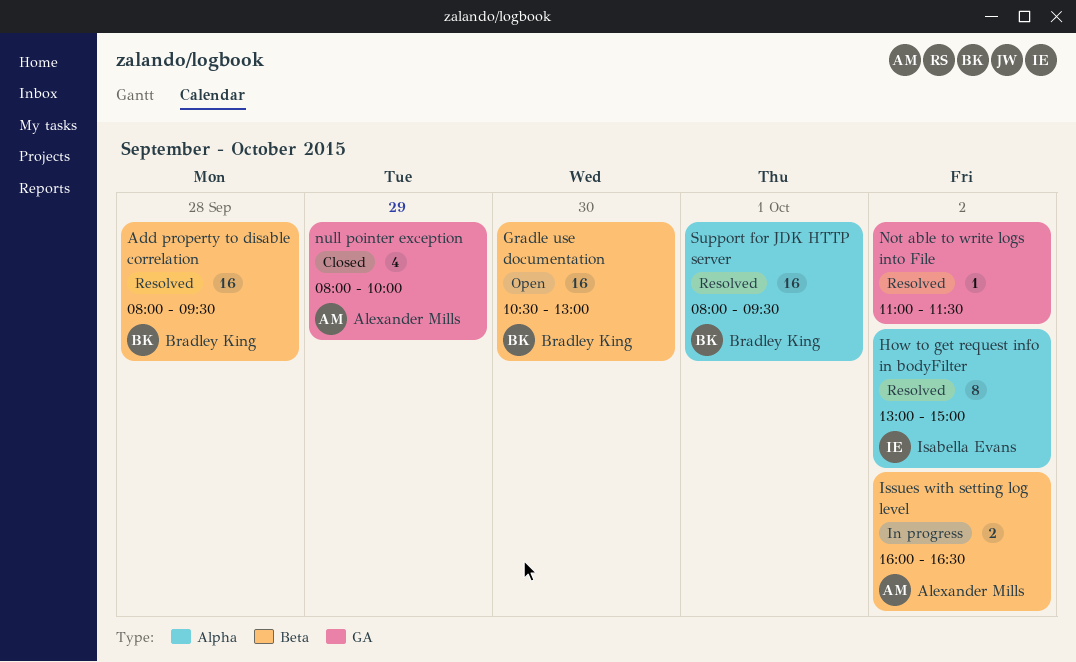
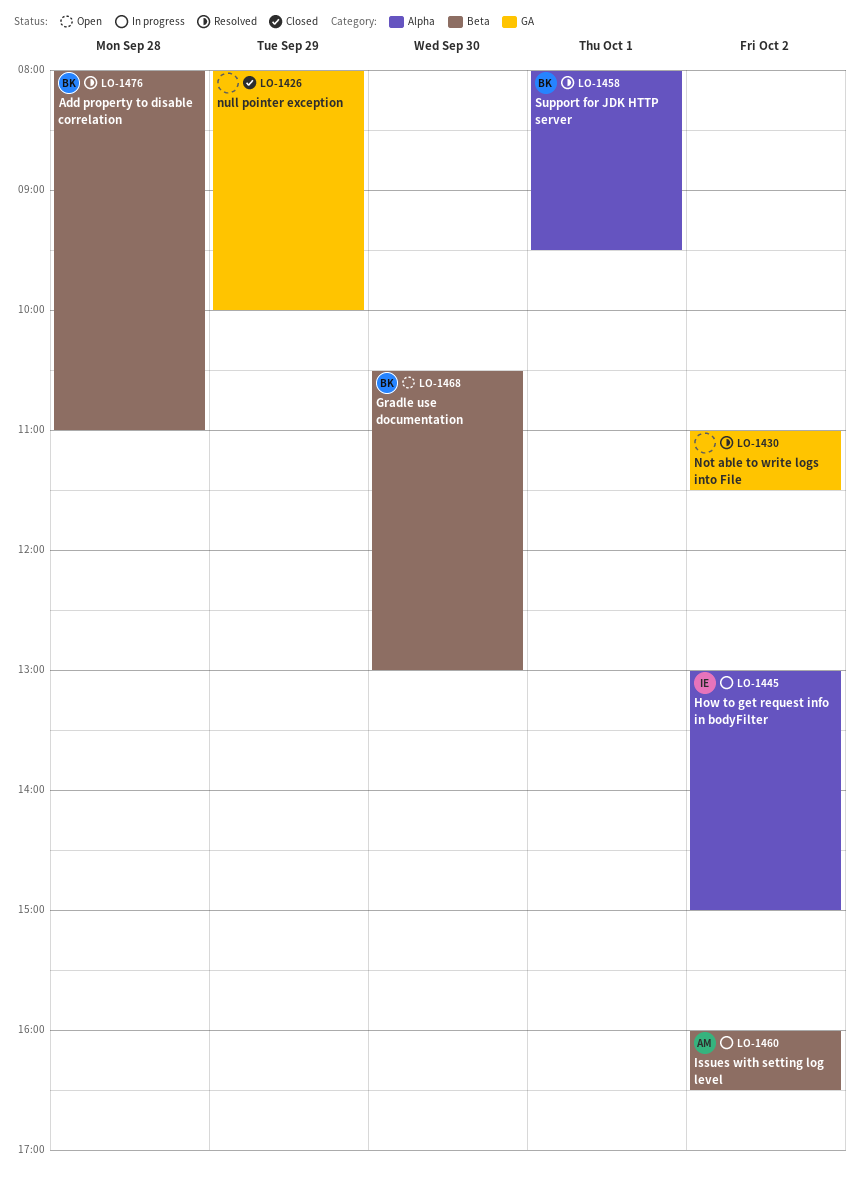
Add property to disable correlation, ends: 09:30 -> 11:00
How to get request info in bodyFilter, status: Resolved -> In progress
null pointer exception, owner: Alexander Mills -> none

